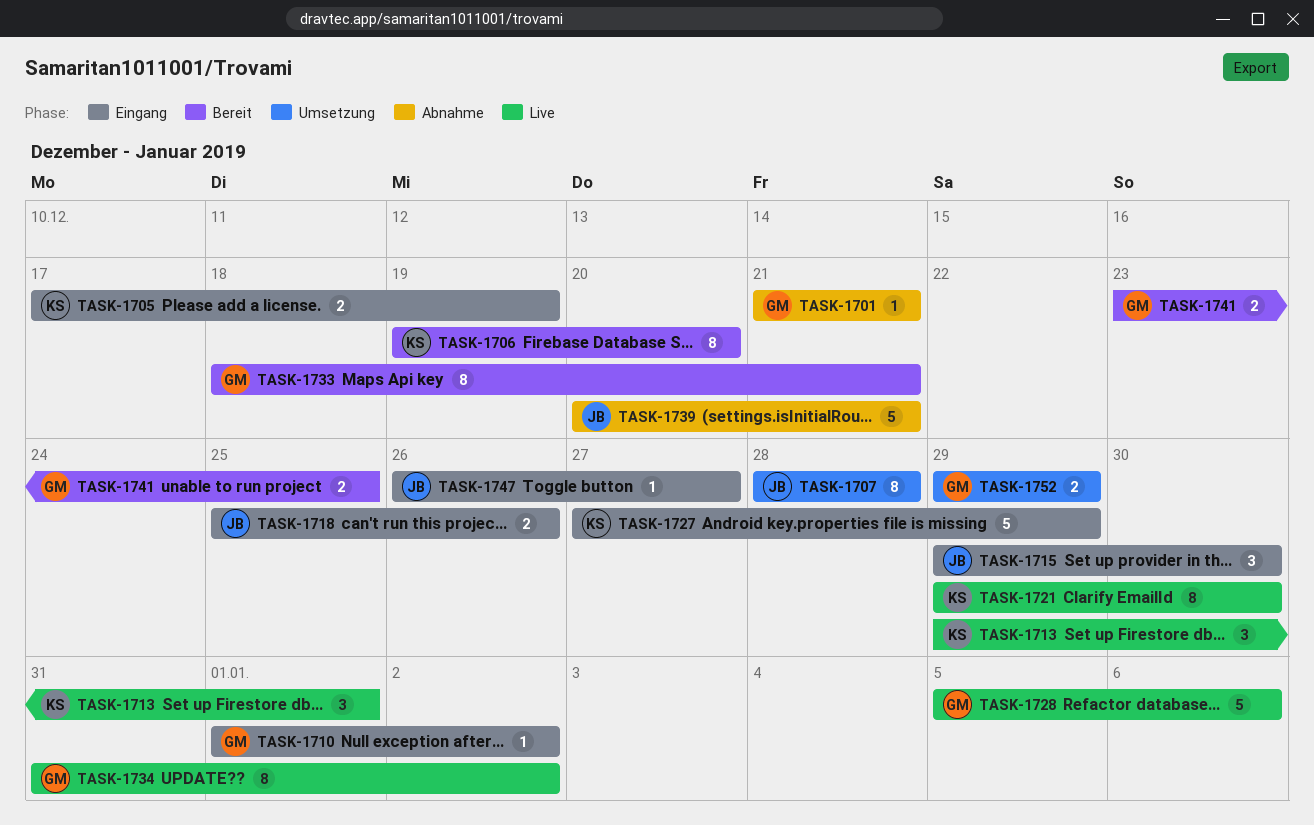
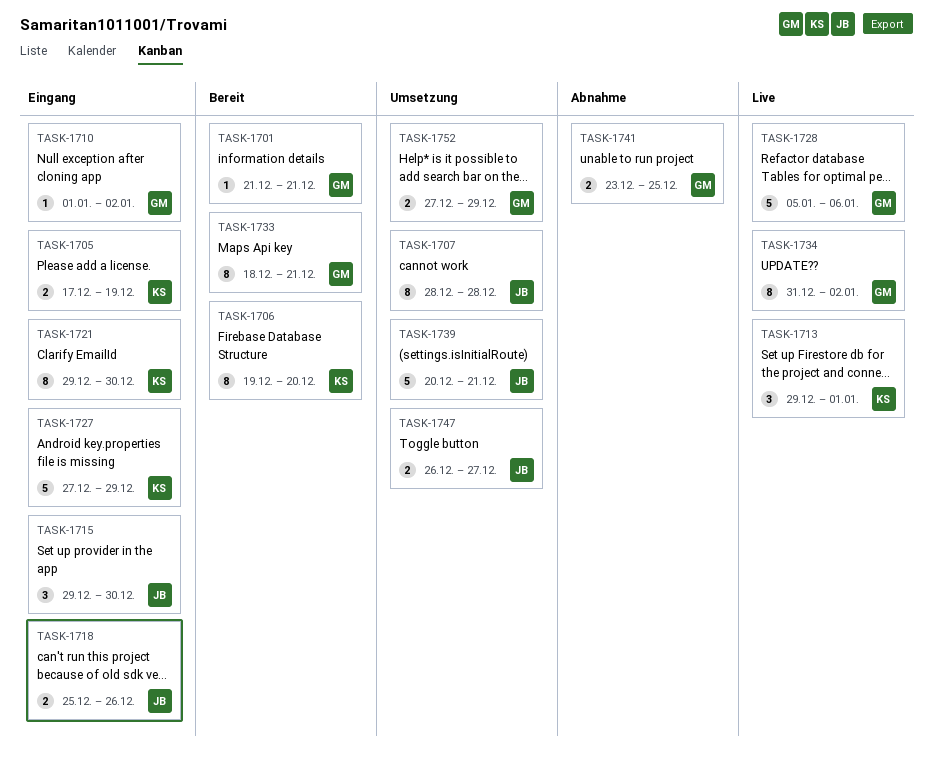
TASK-1701, status: Abnahme -> Bereit
TASK-1721, status: Live -> Eingang
TASK-1739, status: Abnahme -> Umsetzung
TASK-1741, status: Bereit -> Abnahme
TASK-1747, status: Eingang -> Umsetzung
TASK-1747, estimate: 1 -> 2
TASK-1752, start: Dec 29 -> Dec 27

